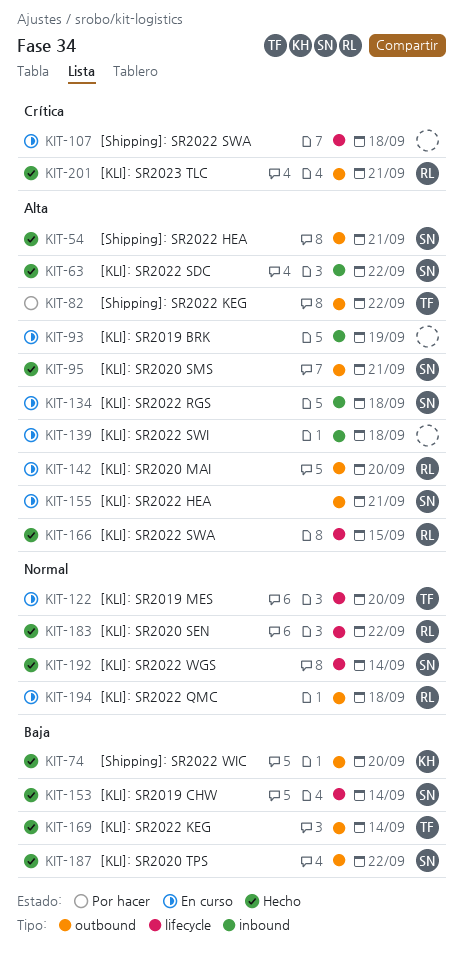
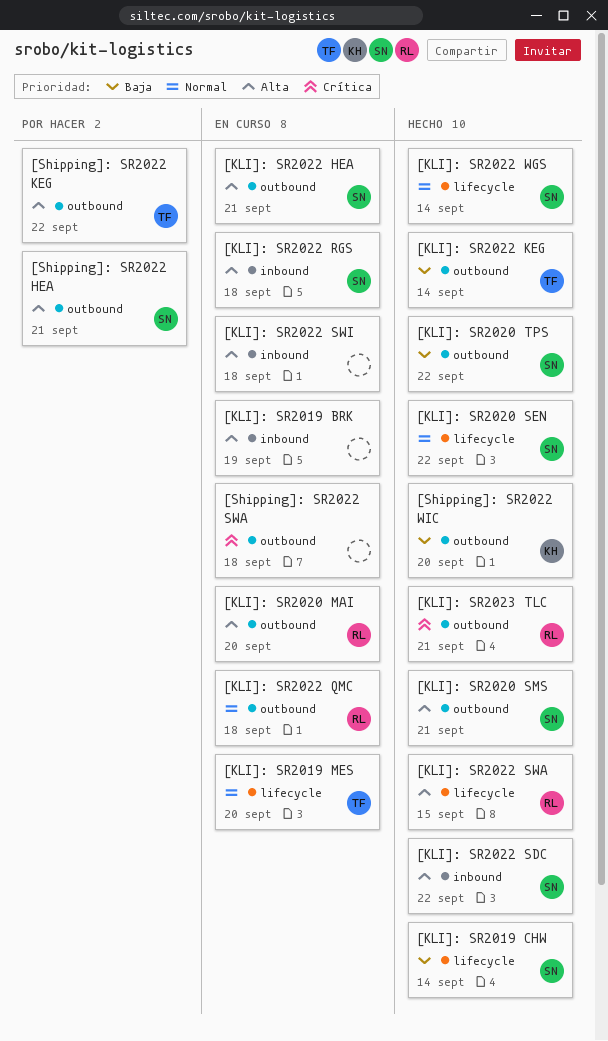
[KLI]: SR2020 SEN, owner: RL -> SN
[Shipping]: SR2022 HEA, status: Hecho -> Por hacer
[Shipping]: SR2022 SWA, label: lifecycle -> outbound

